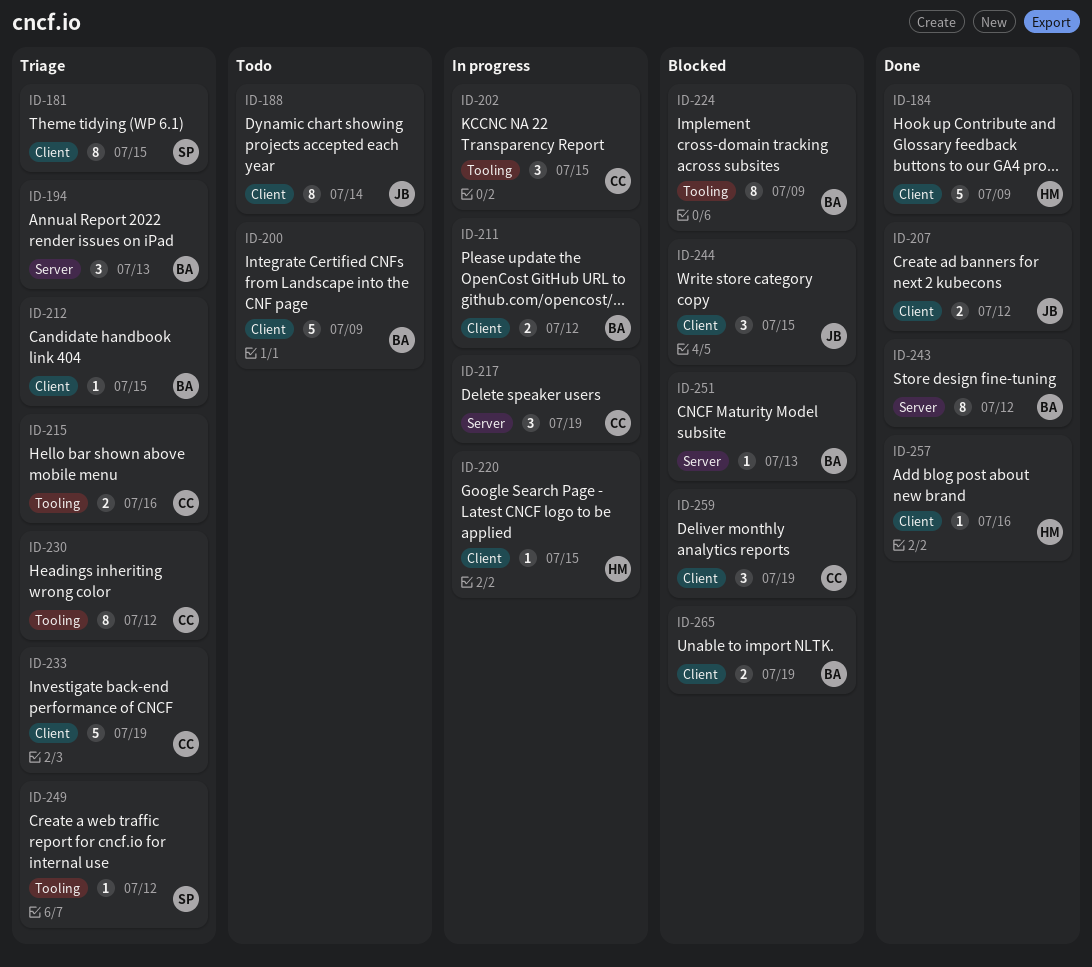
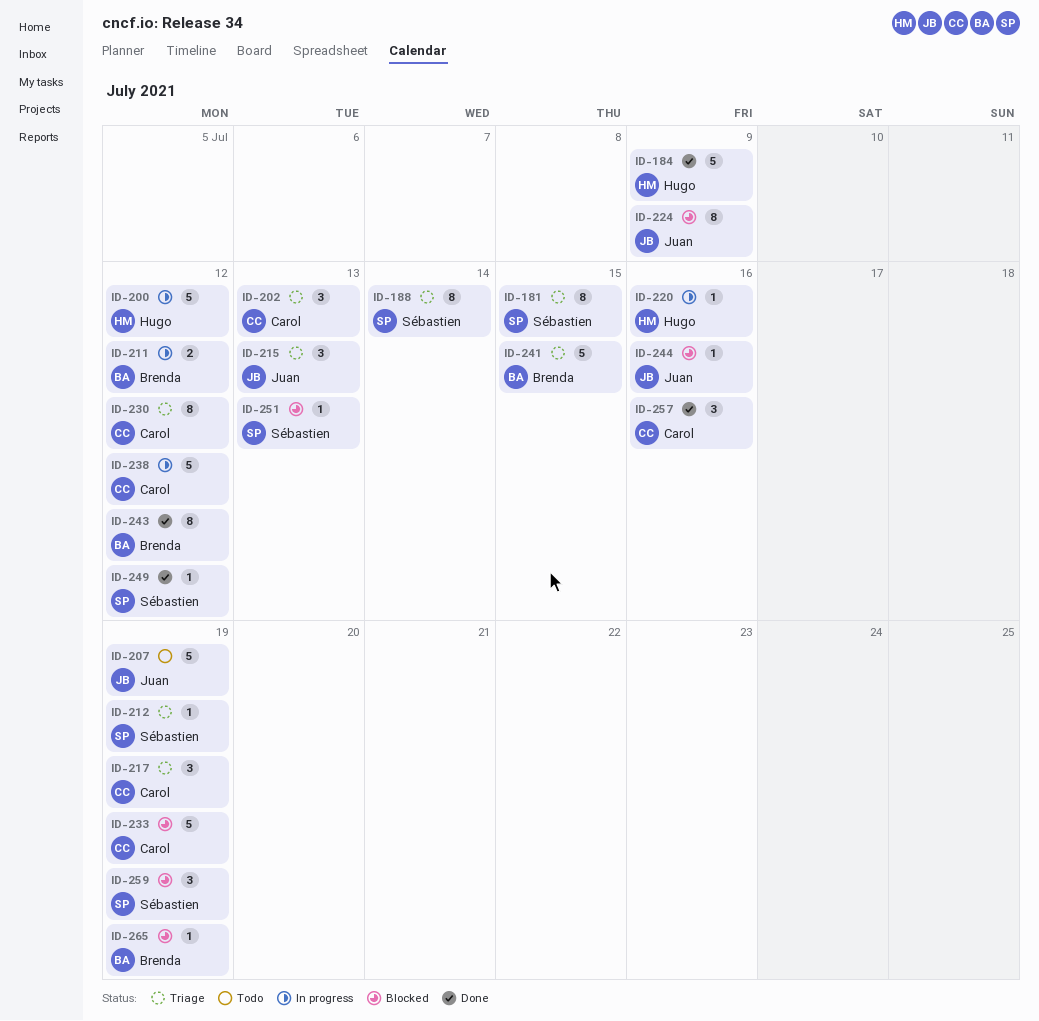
ID-188, status: Todo -> Triage
ID-188, owner: Juan -> Sébastien
ID-194: present -> none
ID-200, status: Todo -> In progress
ID-200, owner: Brenda -> Hugo
ID-200, due: Jul 9 -> Jul 12
ID-202, status: In progress -> Triage
ID-202, due: Jul 15 -> Jul 13
ID-207, status: Done -> Todo
ID-207, estimate: 2 -> 5
ID-207, due: Jul 12 -> Jul 19
ID-212, owner: Brenda -> Sébastien
ID-212, due: Jul 15 -> Jul 19
ID-215, owner: Carol -> Juan
ID-215, estimate: 2 -> 3
ID-215, due: Jul 16 -> Jul 13
ID-217, status: In progress -> Triage
ID-220, due: Jul 15 -> Jul 16
ID-224, owner: Brenda -> Juan
ID-233, status: Triage -> Blocked
ID-238: none -> present
ID-241: none -> present
ID-244, estimate: 3 -> 1
ID-244, due: Jul 15 -> Jul 16
ID-249, status: Triage -> Done
ID-251, owner: Brenda -> Sébastien
ID-257, owner: Hugo -> Carol
ID-257, estimate: 1 -> 3
ID-259, owner: Carol -> Sébastien
ID-265, estimate: 2 -> 1

